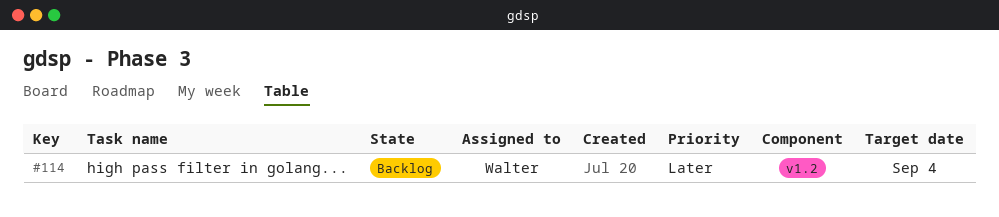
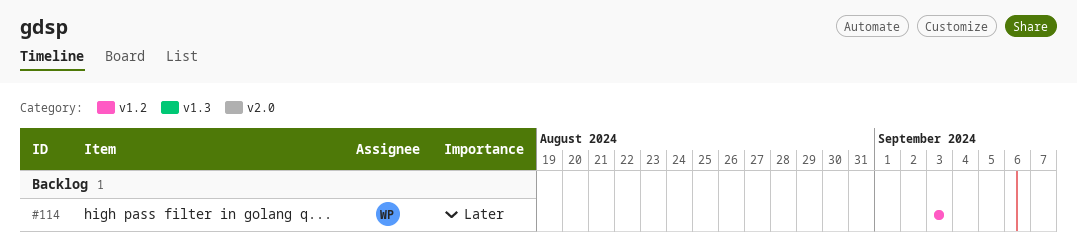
#114, due: Sep 4 -> Sep 3

